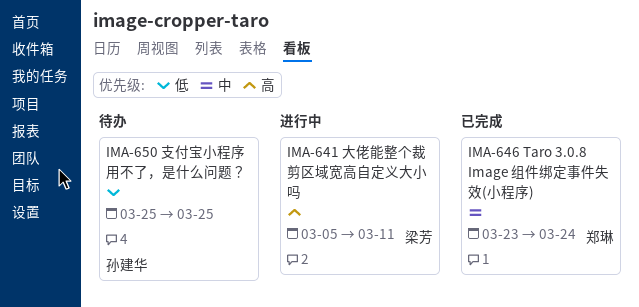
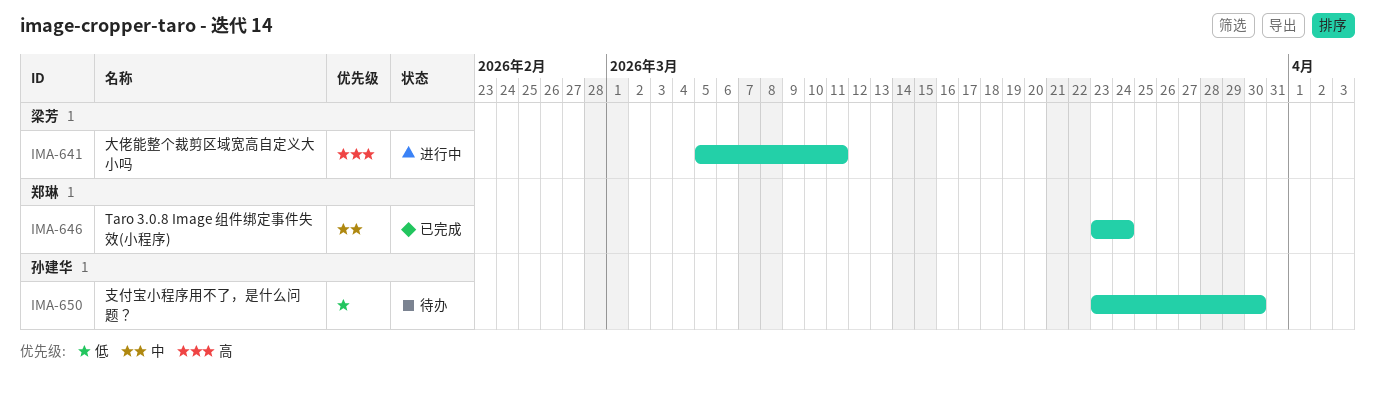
IMA-650, start: Mar 25 -> Mar 23
IMA-650, due: Mar 25 -> Mar 30

